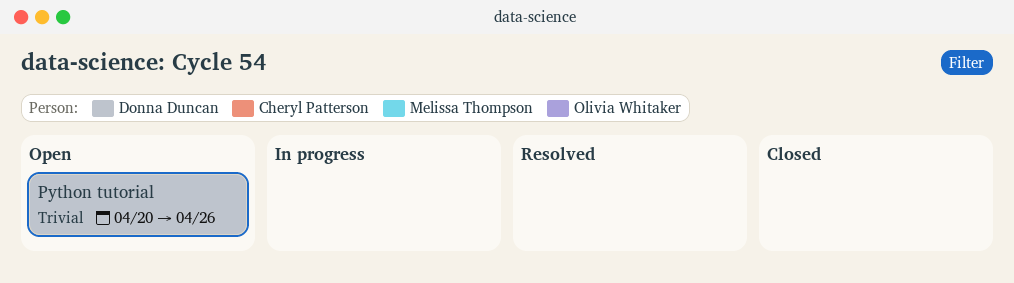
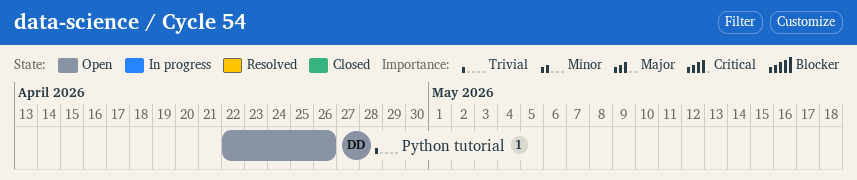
Python tutorial, start: Apr 20 -> Apr 22

